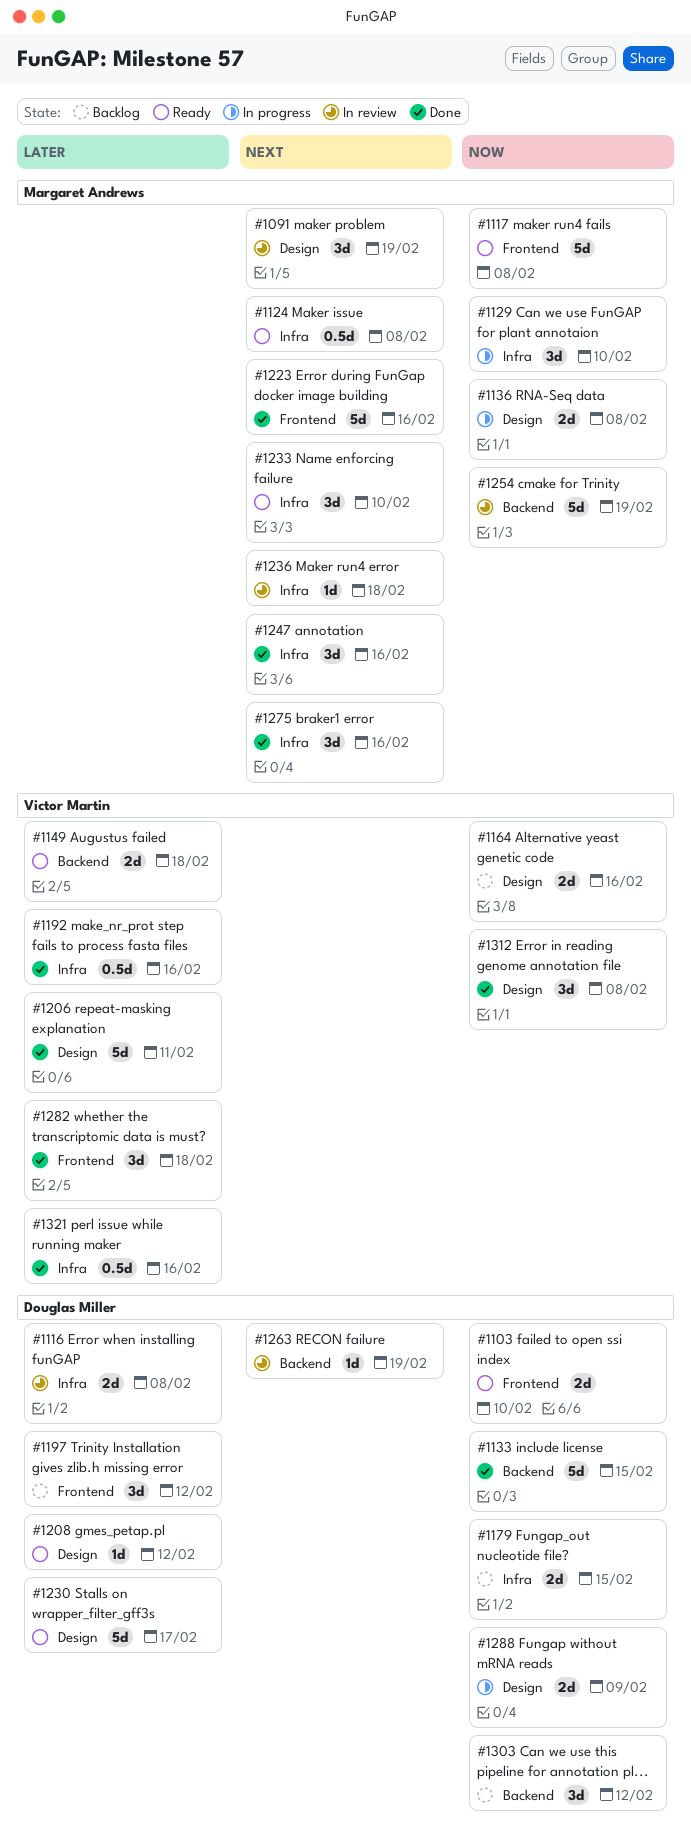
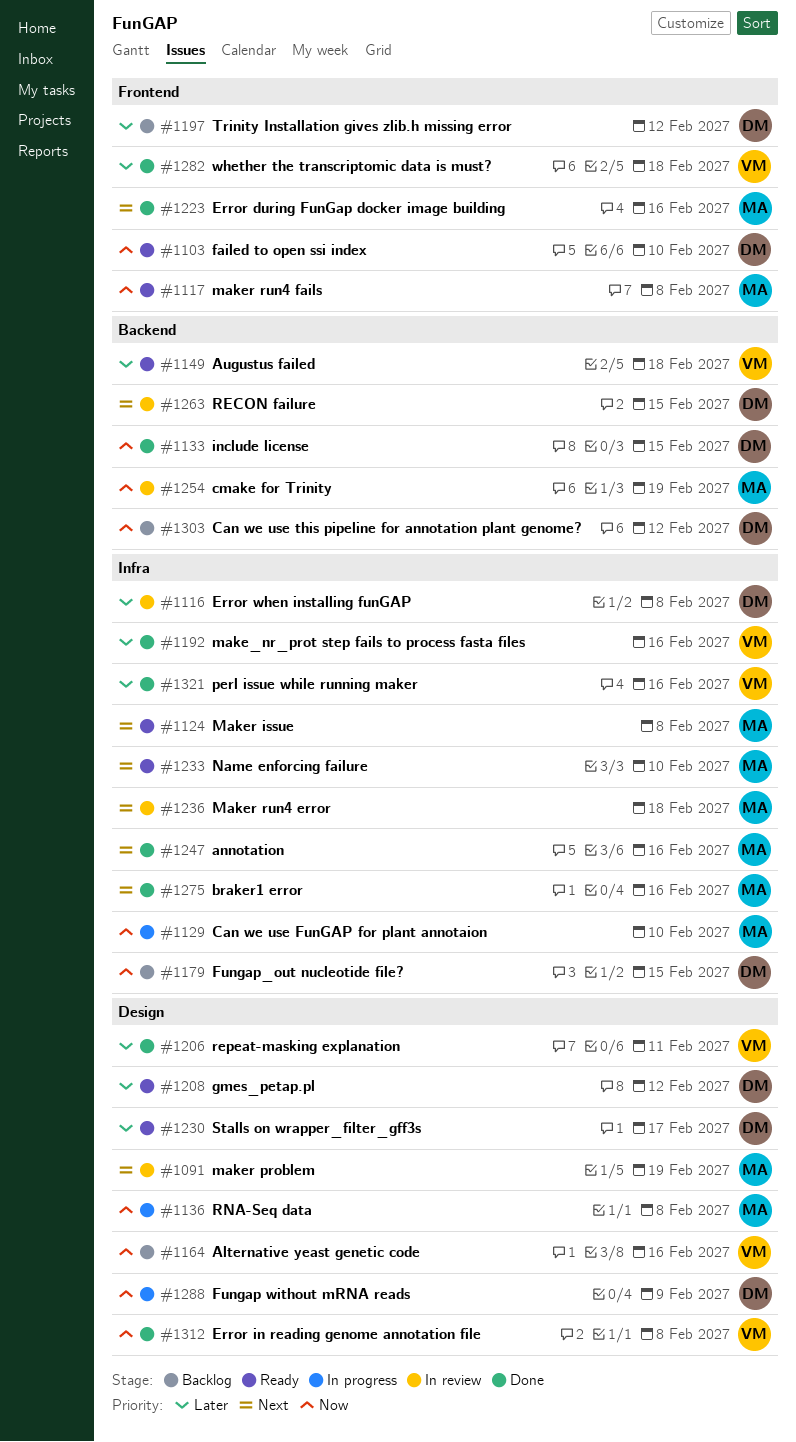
#1263, due: Feb 19 -> Feb 15

